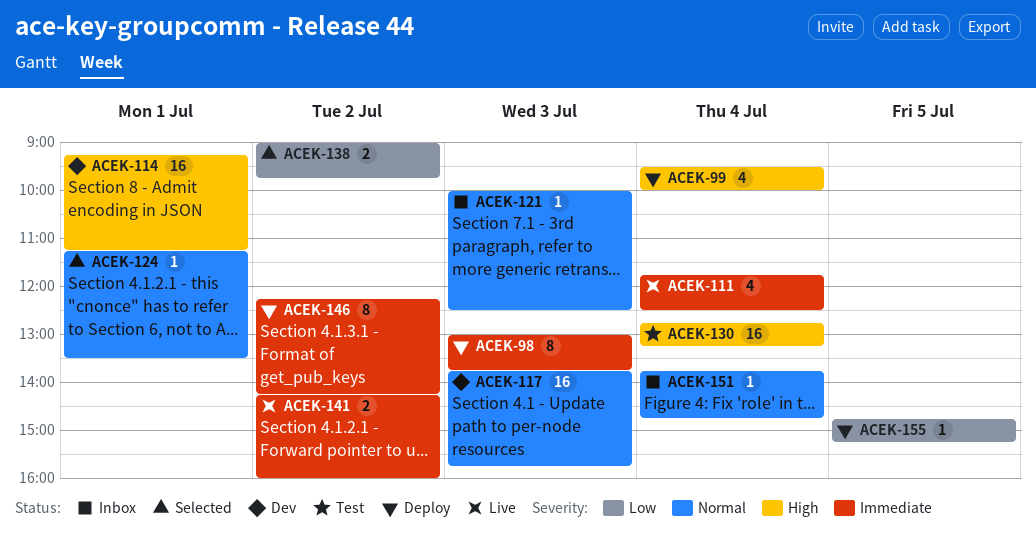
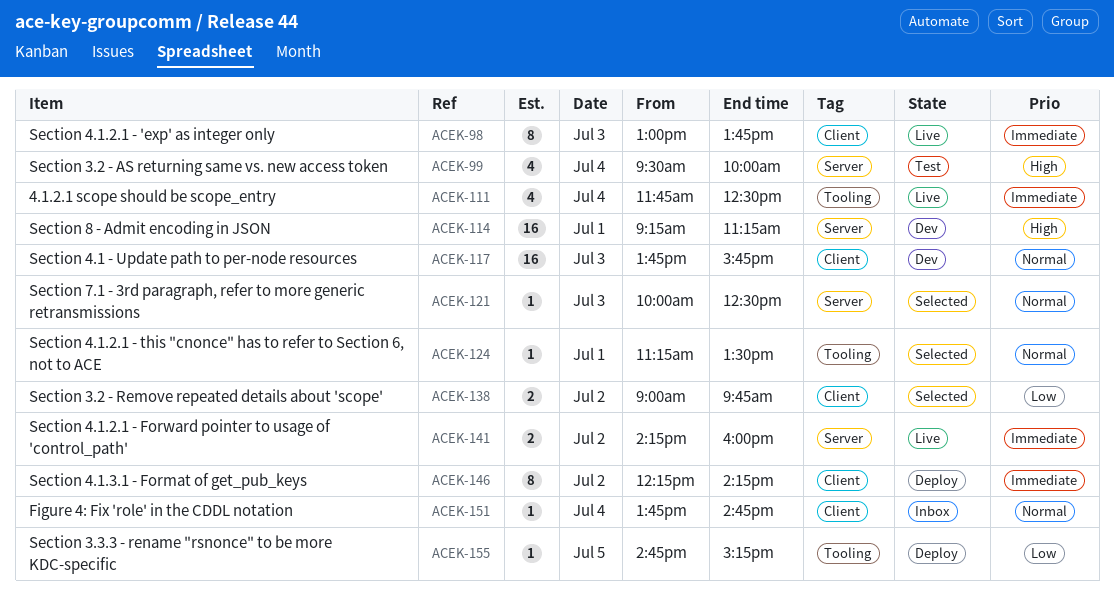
ACEK-98, status: Deploy -> Live
ACEK-99, status: Deploy -> Test
ACEK-121, status: Inbox -> Selected
ACEK-130: present -> none

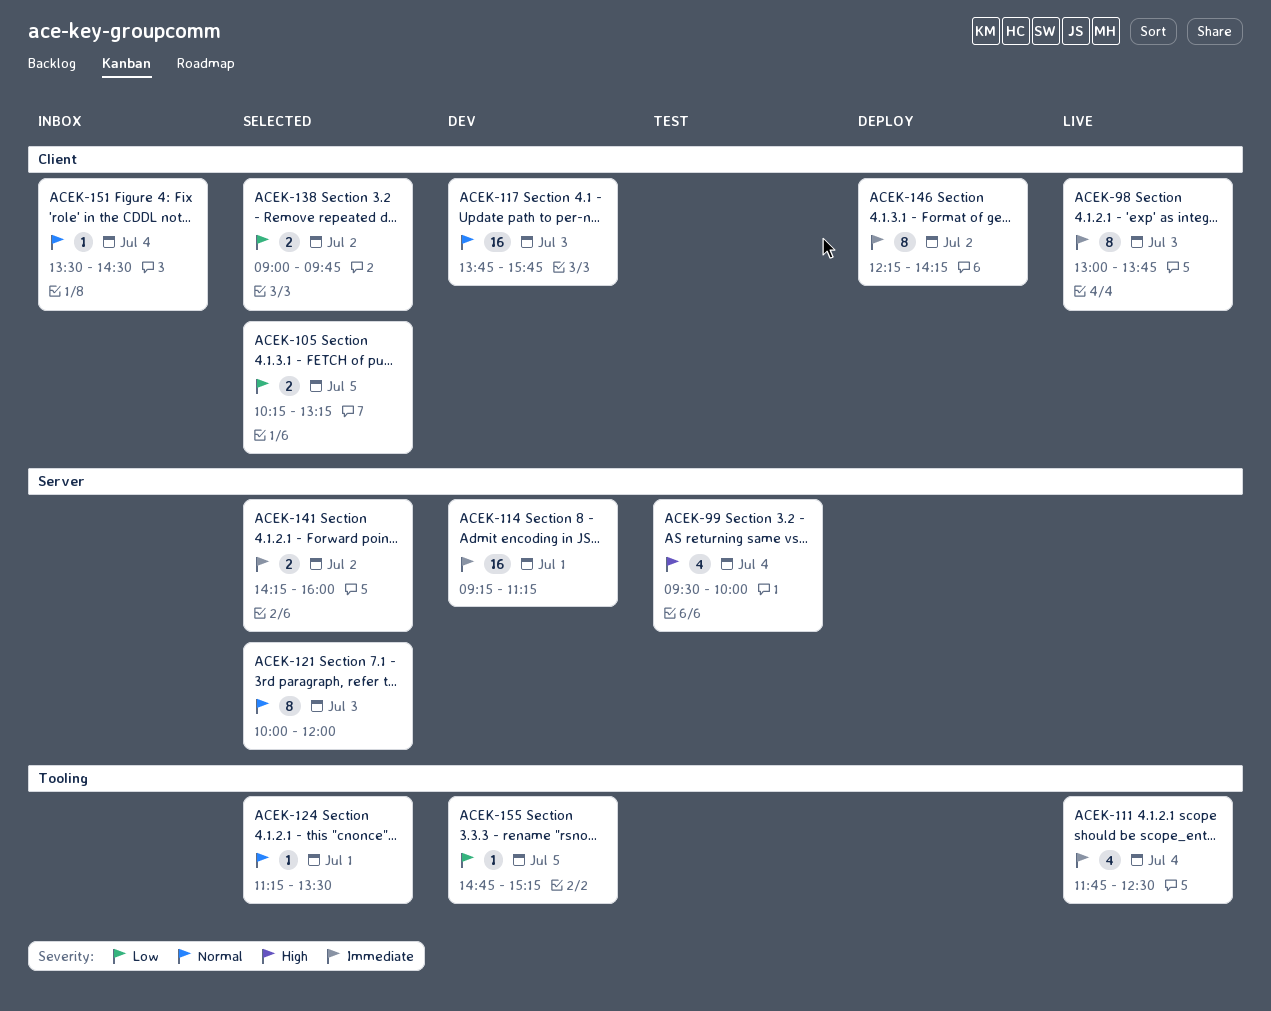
ACEK-105: none -> present
ACEK-114, priority: High -> Immediate
ACEK-121, estimate: 1 -> 8
ACEK-121, ends: 12:30 -> 12:00
ACEK-141, status: Live -> Selected
ACEK-151, begins: 13:45 -> 13:30
ACEK-151, ends: 14:45 -> 14:30
ACEK-155, status: Deploy -> Dev

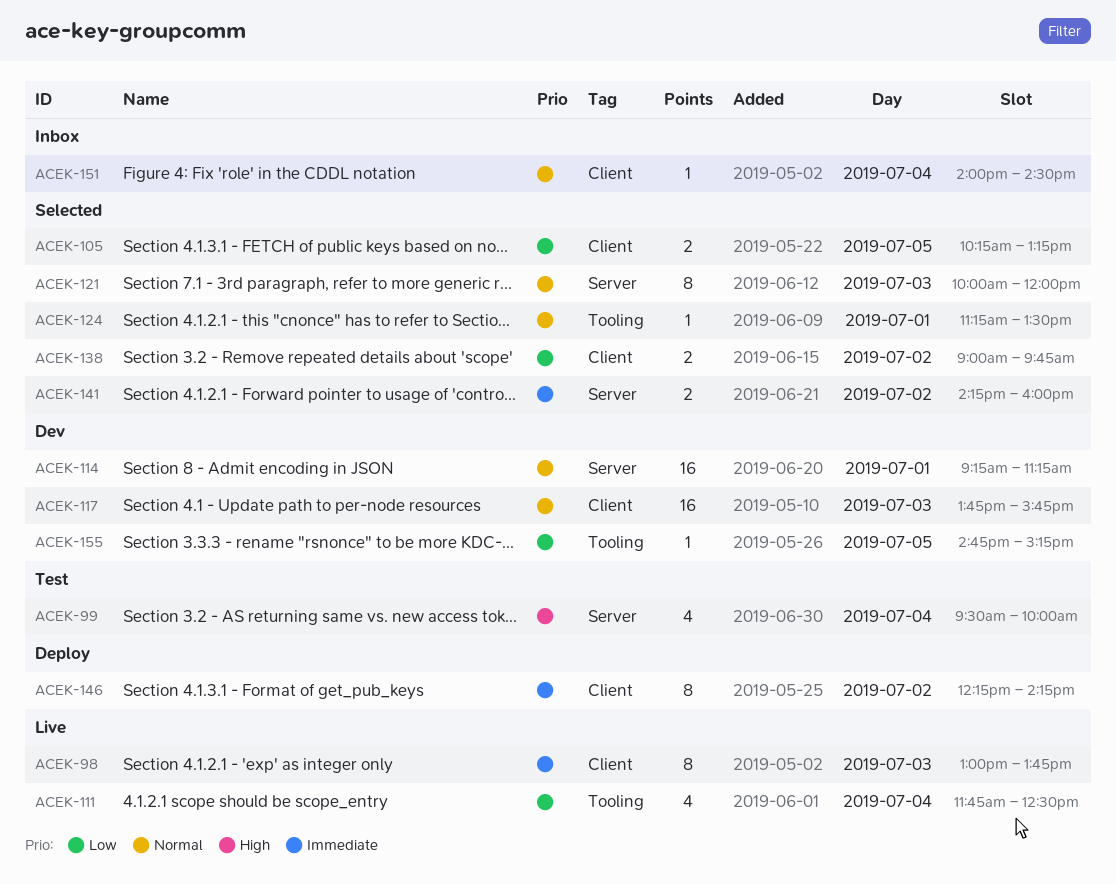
ACEK-111, priority: Immediate -> Low
ACEK-114, priority: Immediate -> Normal
ACEK-151, begins: 13:30 -> 14:00

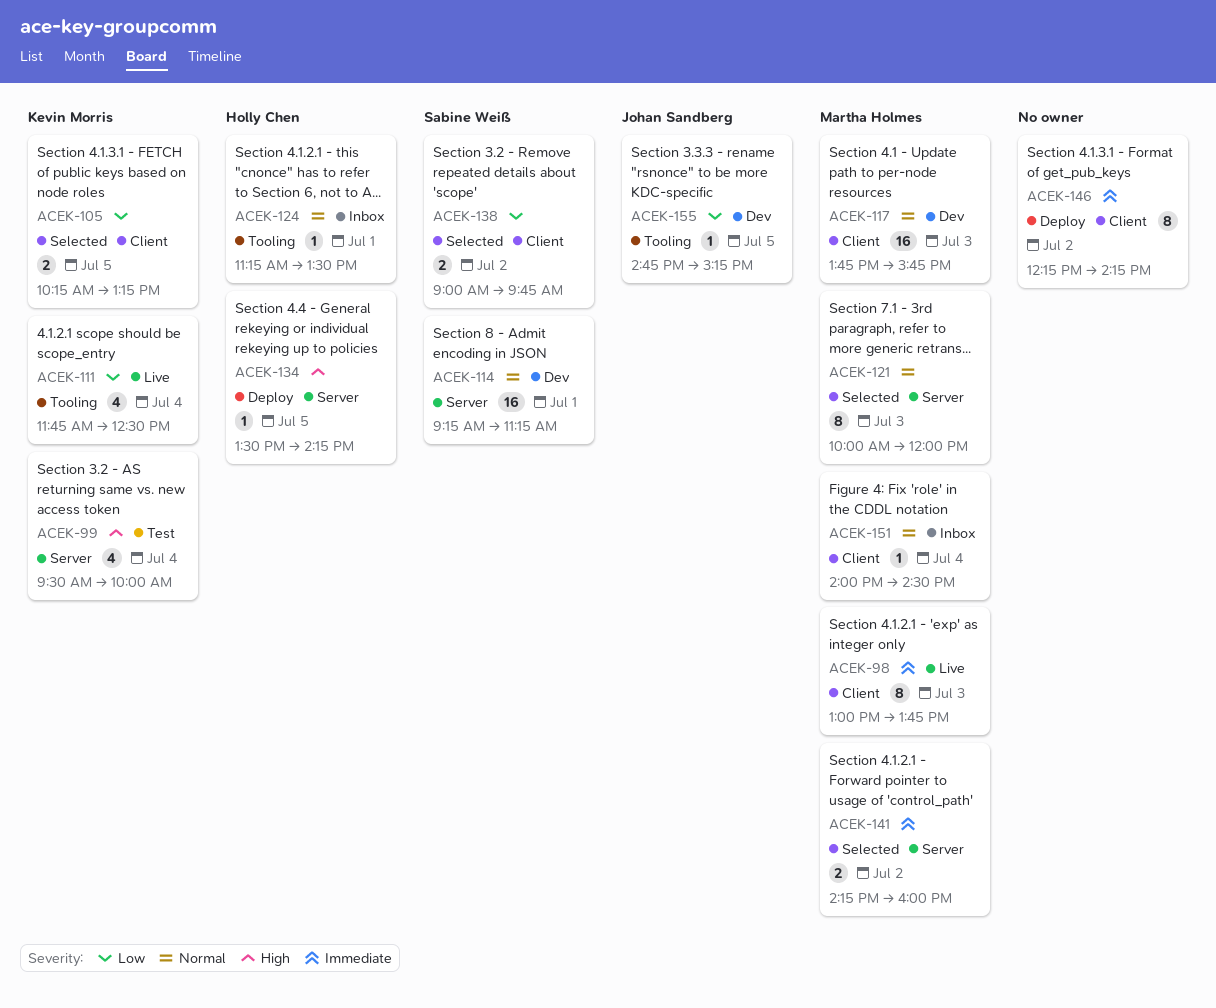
ACEK-124, status: Selected -> Inbox
ACEK-134: none -> present

